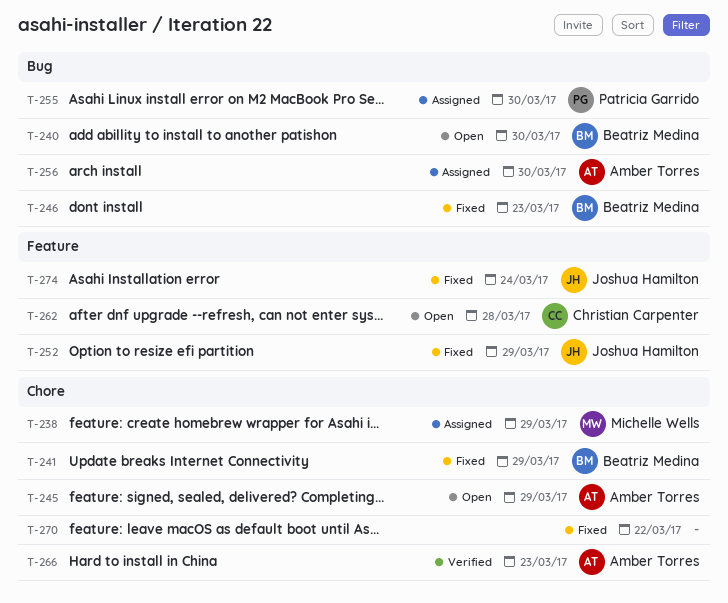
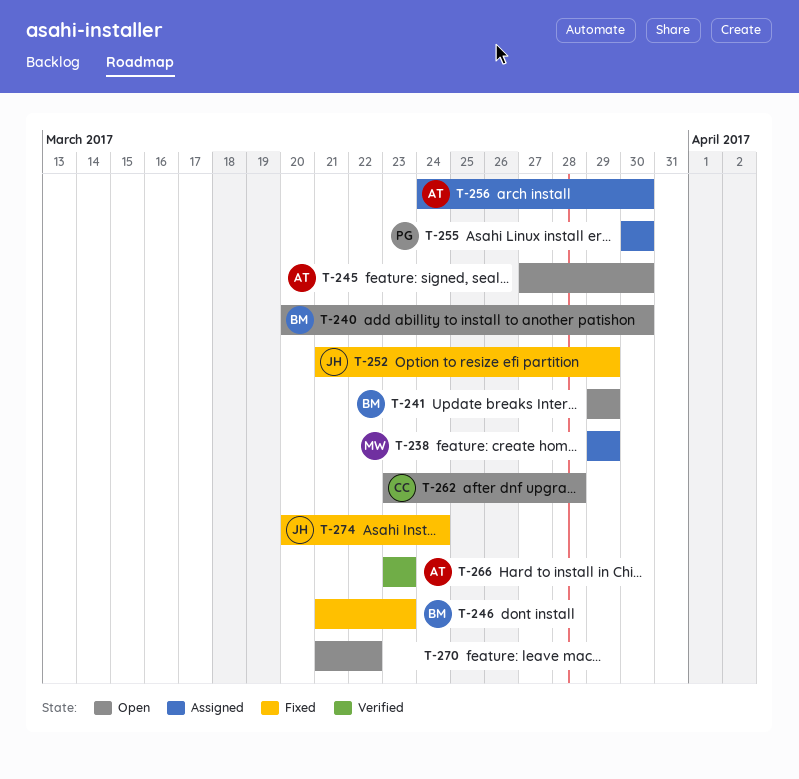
T-241, status: Fixed -> Open
T-245, due: Mar 29 -> Mar 30
T-270, status: Fixed -> Open

